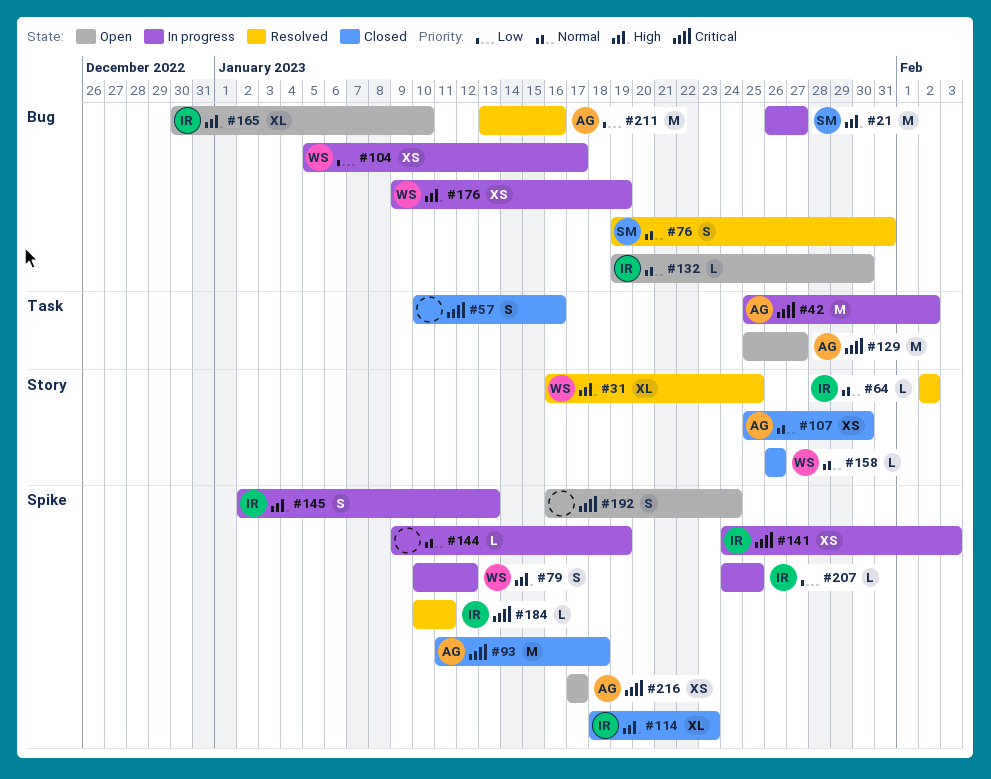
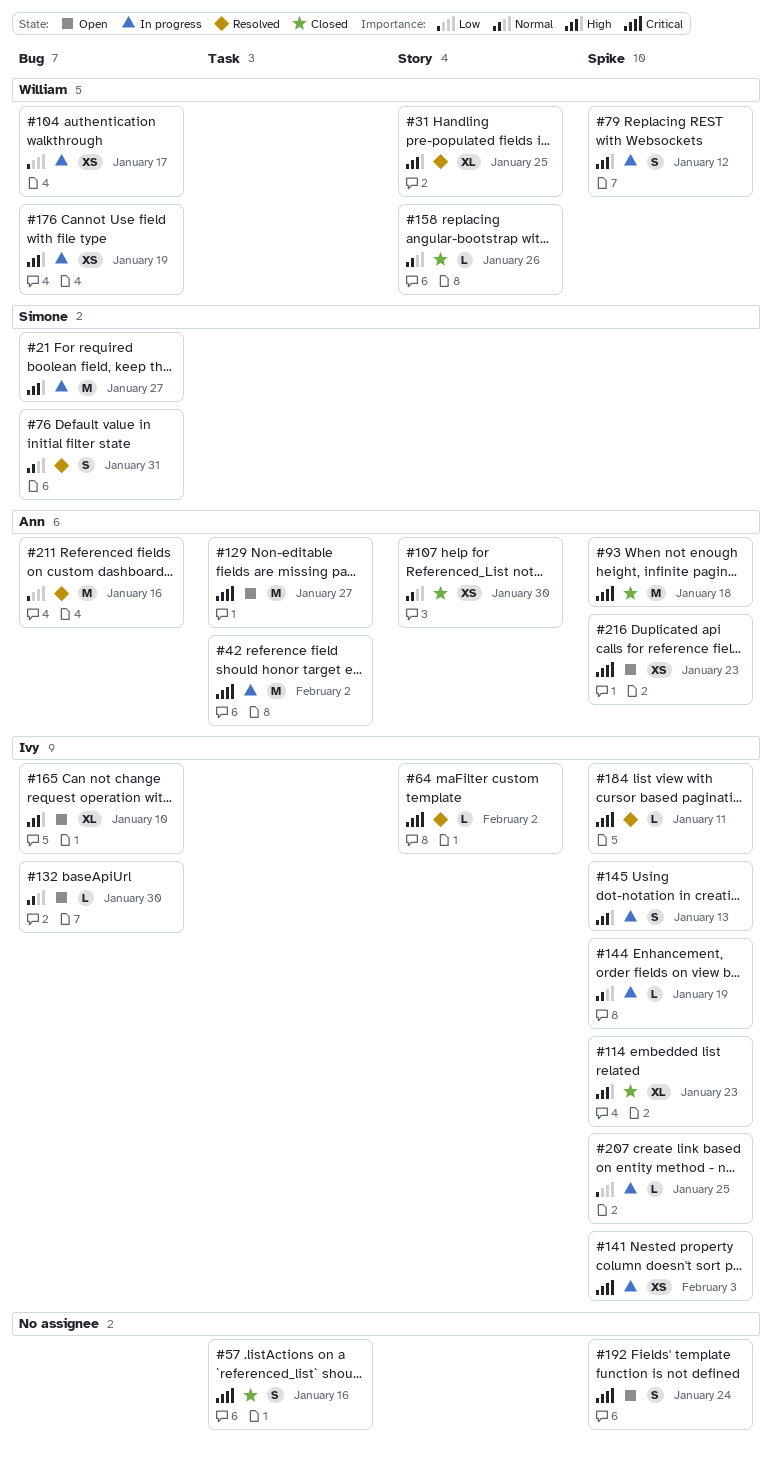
#64, priority: Normal -> Critical
#144, owner: none -> Ivy
#216, due: Jan 17 -> Jan 23

